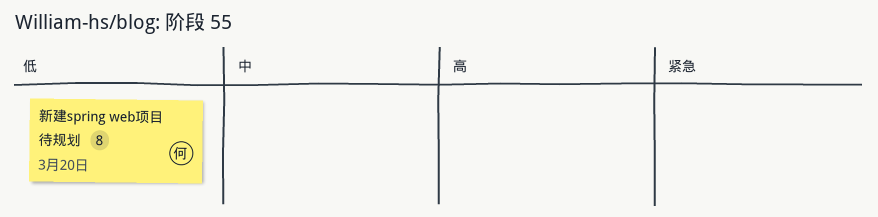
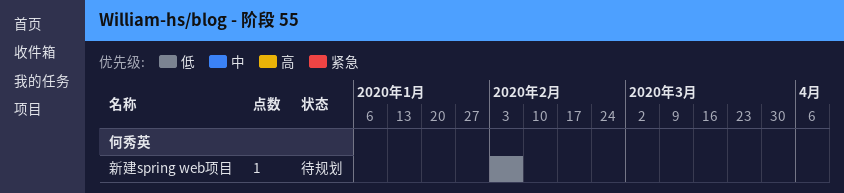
新建spring web项目, estimate: 8 -> 1
新建spring web项目, due: Mar 20 -> Feb 7

